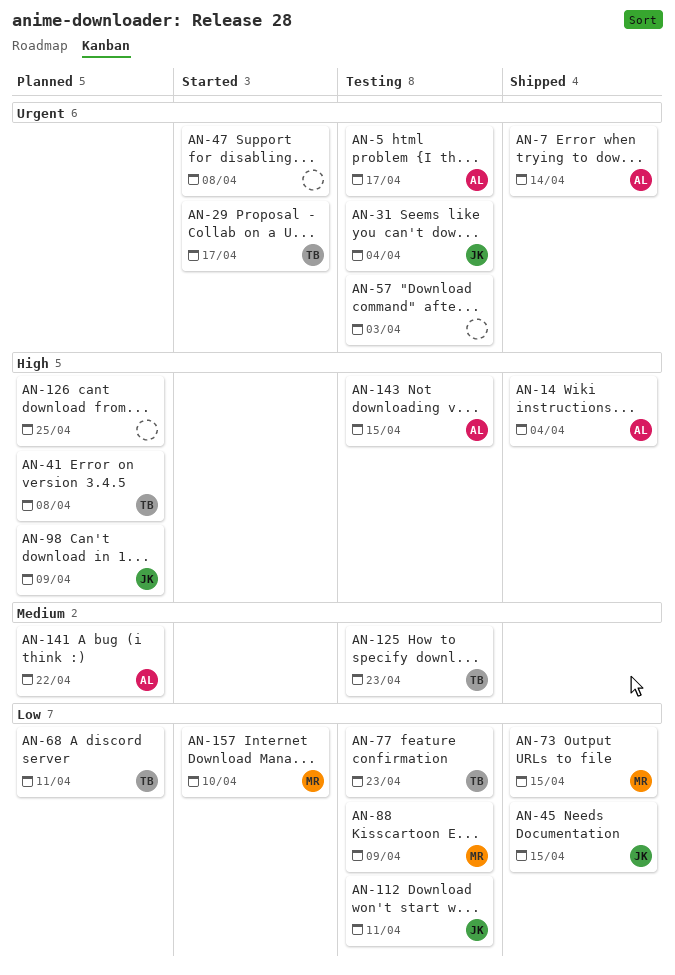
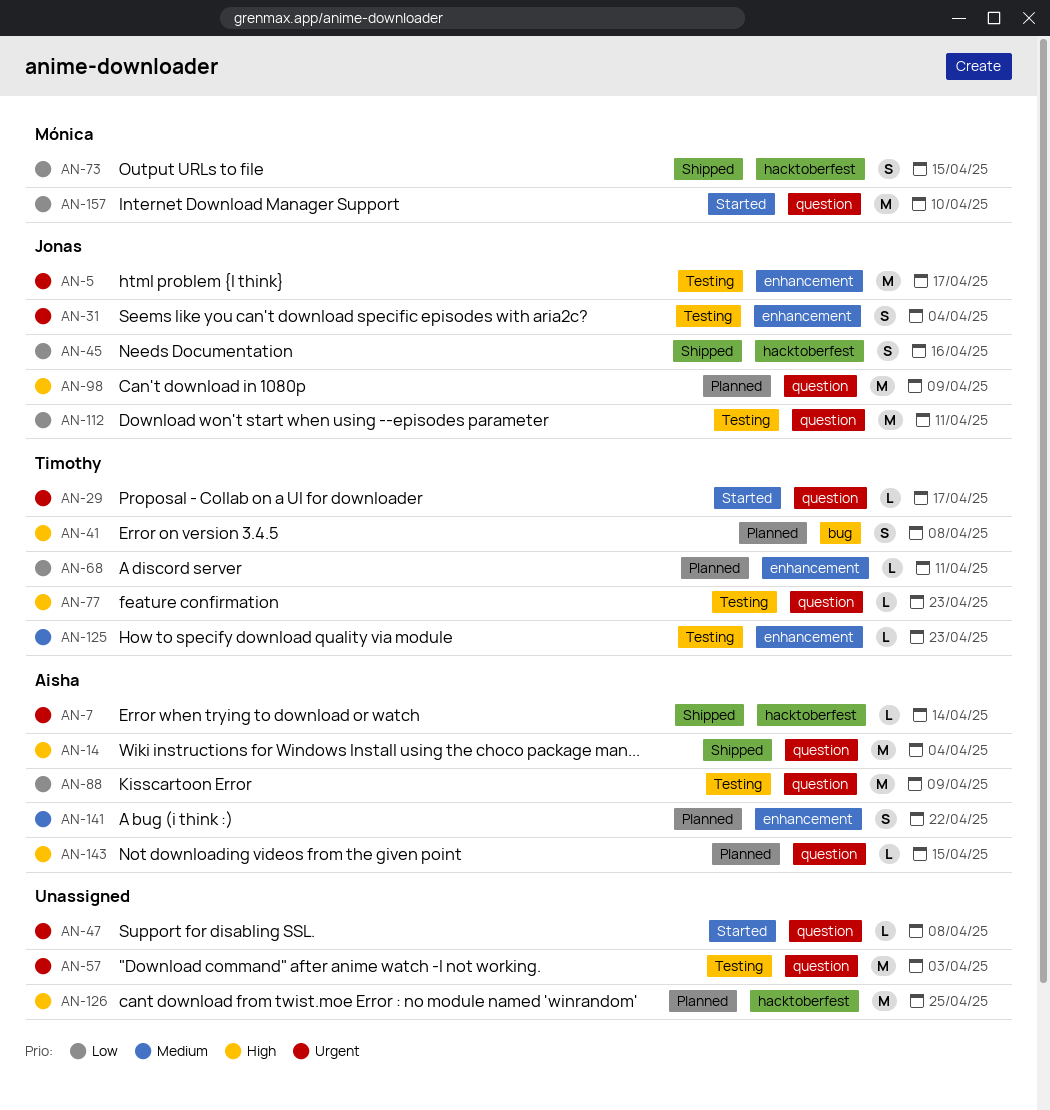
AN-5, owner: Aisha -> Jonas
AN-45, due: Apr 15 -> Apr 16
AN-77, priority: Low -> High
AN-88, owner: Mónica -> Aisha
AN-143, status: Testing -> Planned

